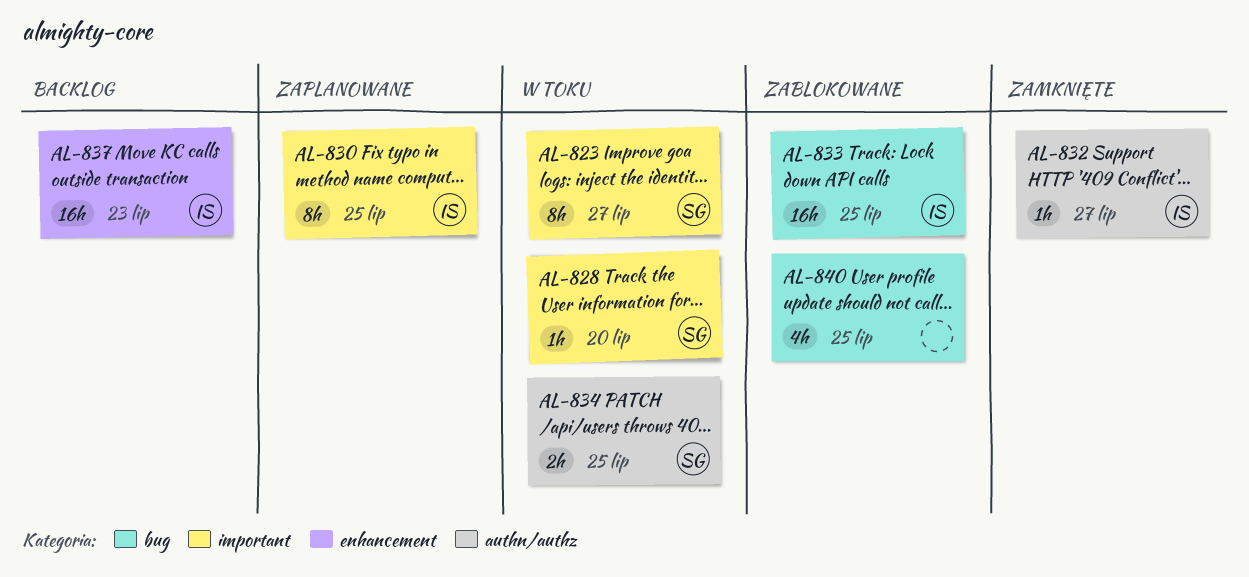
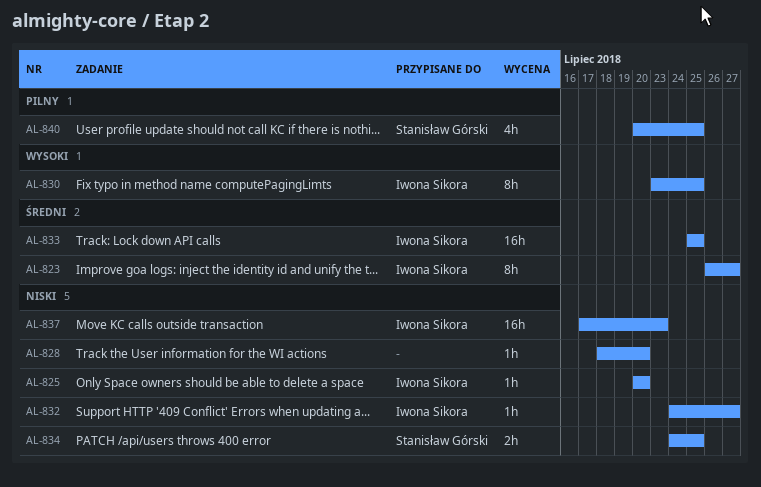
AL-823, owner: Stanisław Górski -> Iwona Sikora
AL-825: none -> present
AL-828, owner: Stanisław Górski -> none
AL-840, owner: none -> Stanisław Górski

